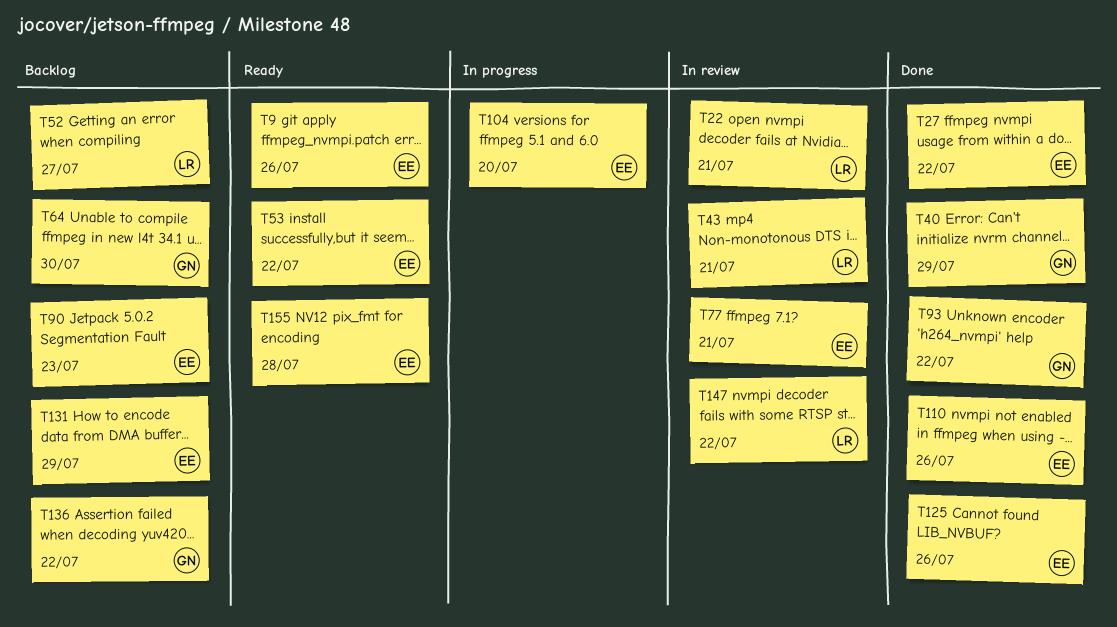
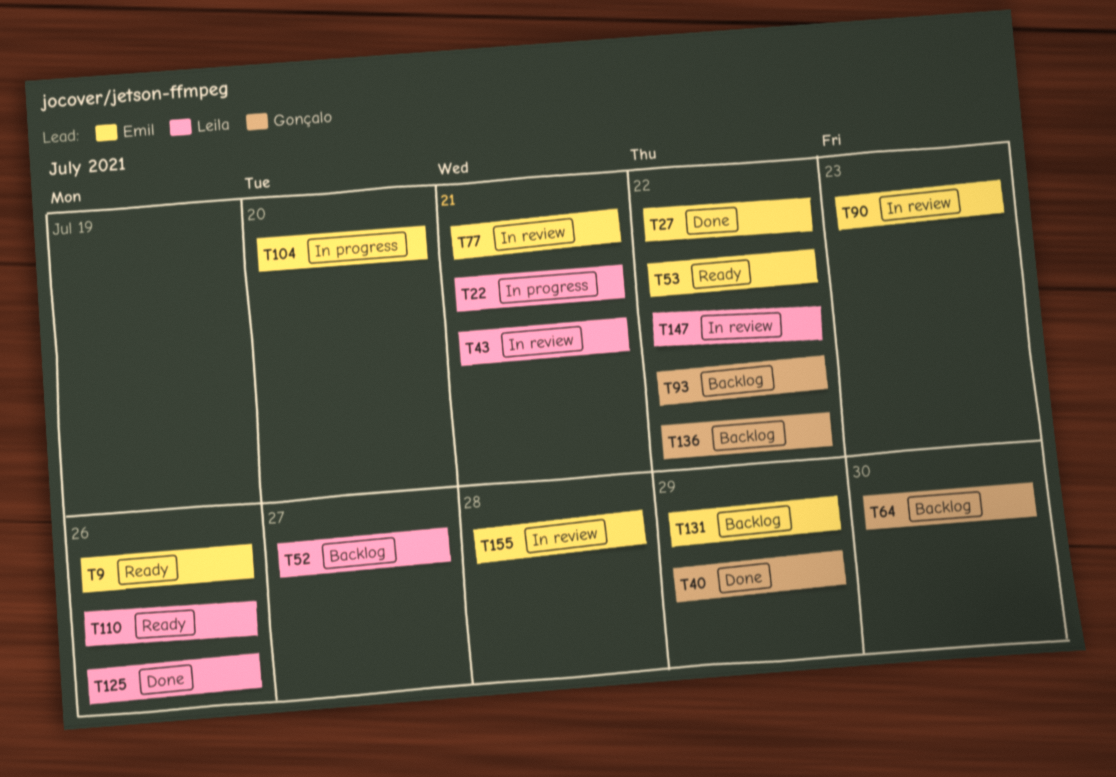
T22, status: In review -> In progress
T90, status: Backlog -> In review
T93, status: Done -> Backlog
T110, status: Done -> Ready
T110, owner: Emil -> Leila
T125, owner: Emil -> Leila
T155, status: Ready -> In review

